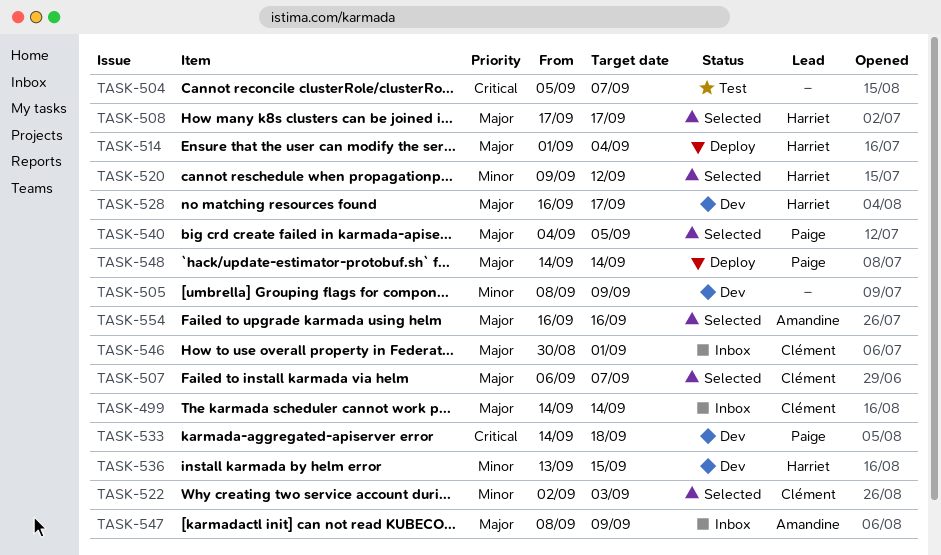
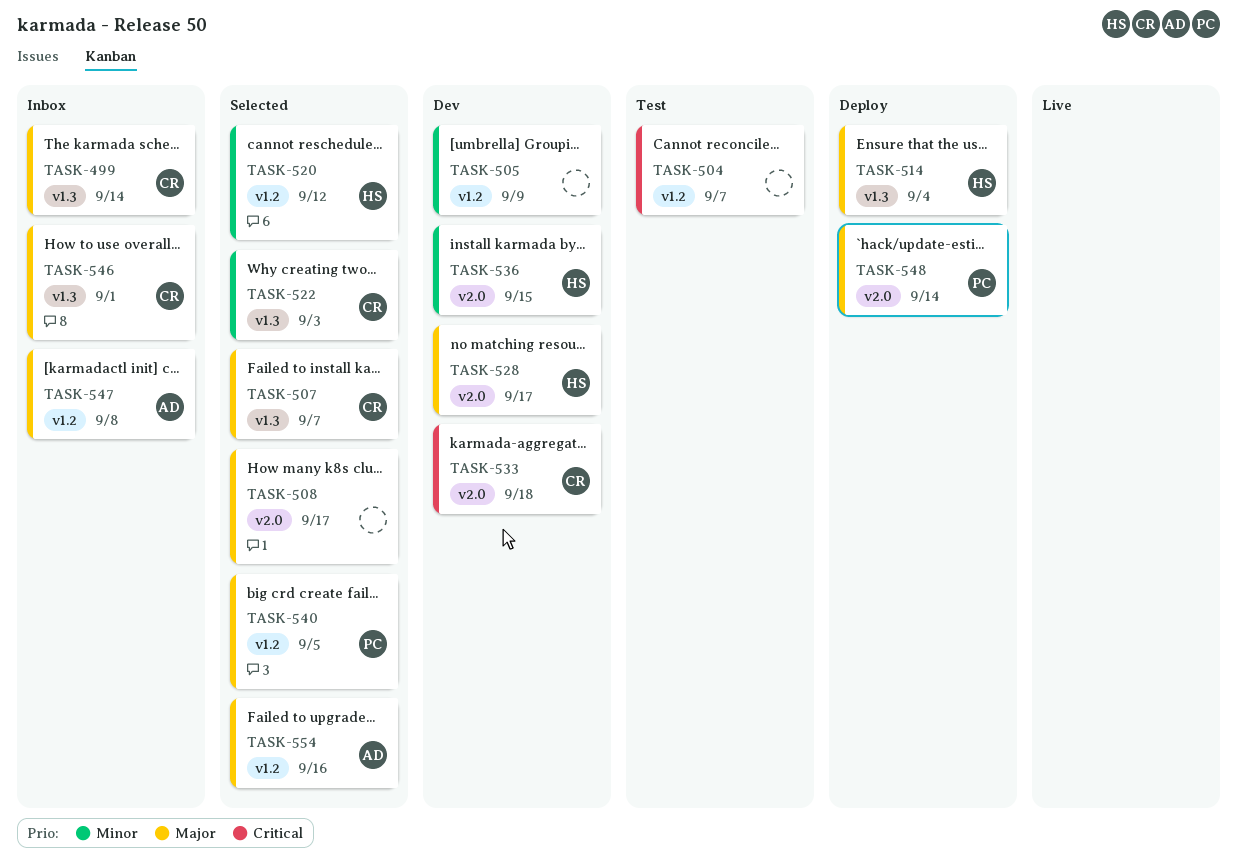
TASK-508, owner: Harriet -> none
TASK-533, owner: Paige -> Clément
TASK-547, due: Sep 9 -> Sep 8

